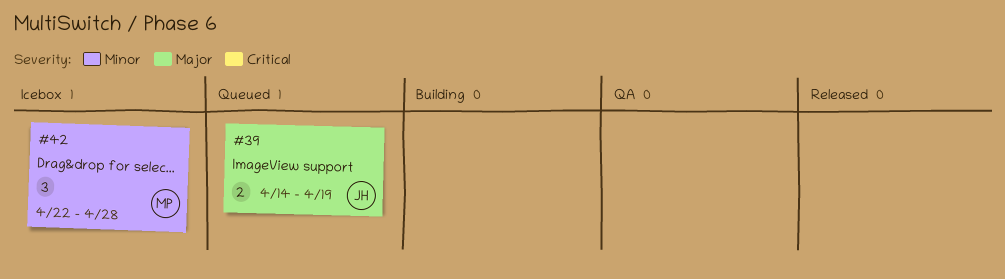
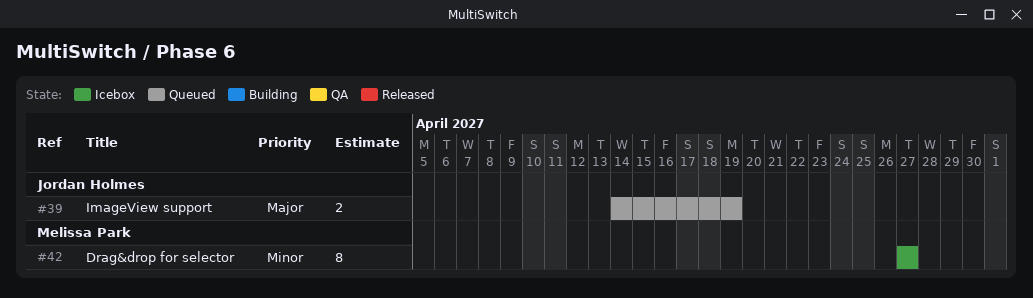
#42, estimate: 3 -> 8
#42, start: Apr 22 -> Apr 27
#42, due: Apr 28 -> Apr 27

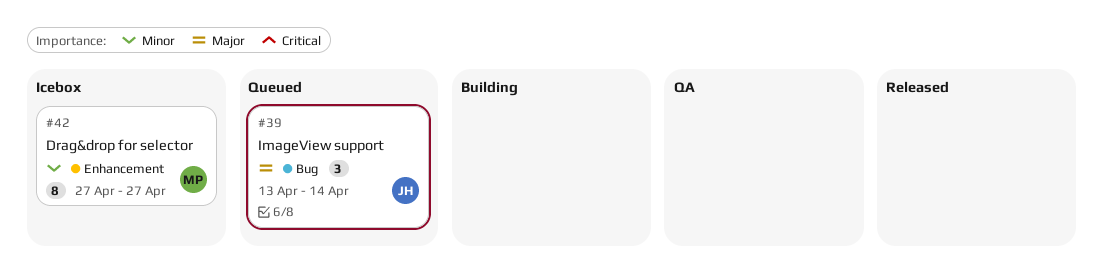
#39, estimate: 2 -> 3
#39, start: Apr 14 -> Apr 13
#39, due: Apr 19 -> Apr 14

